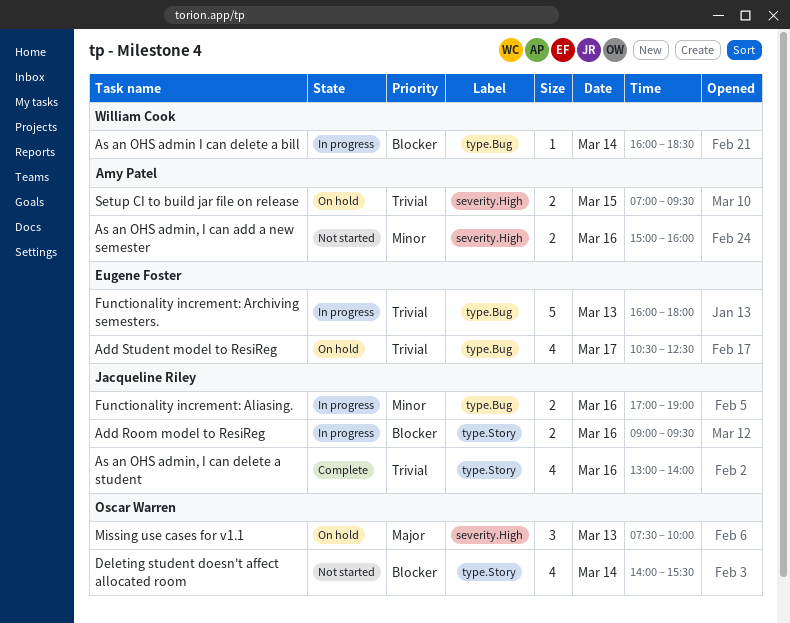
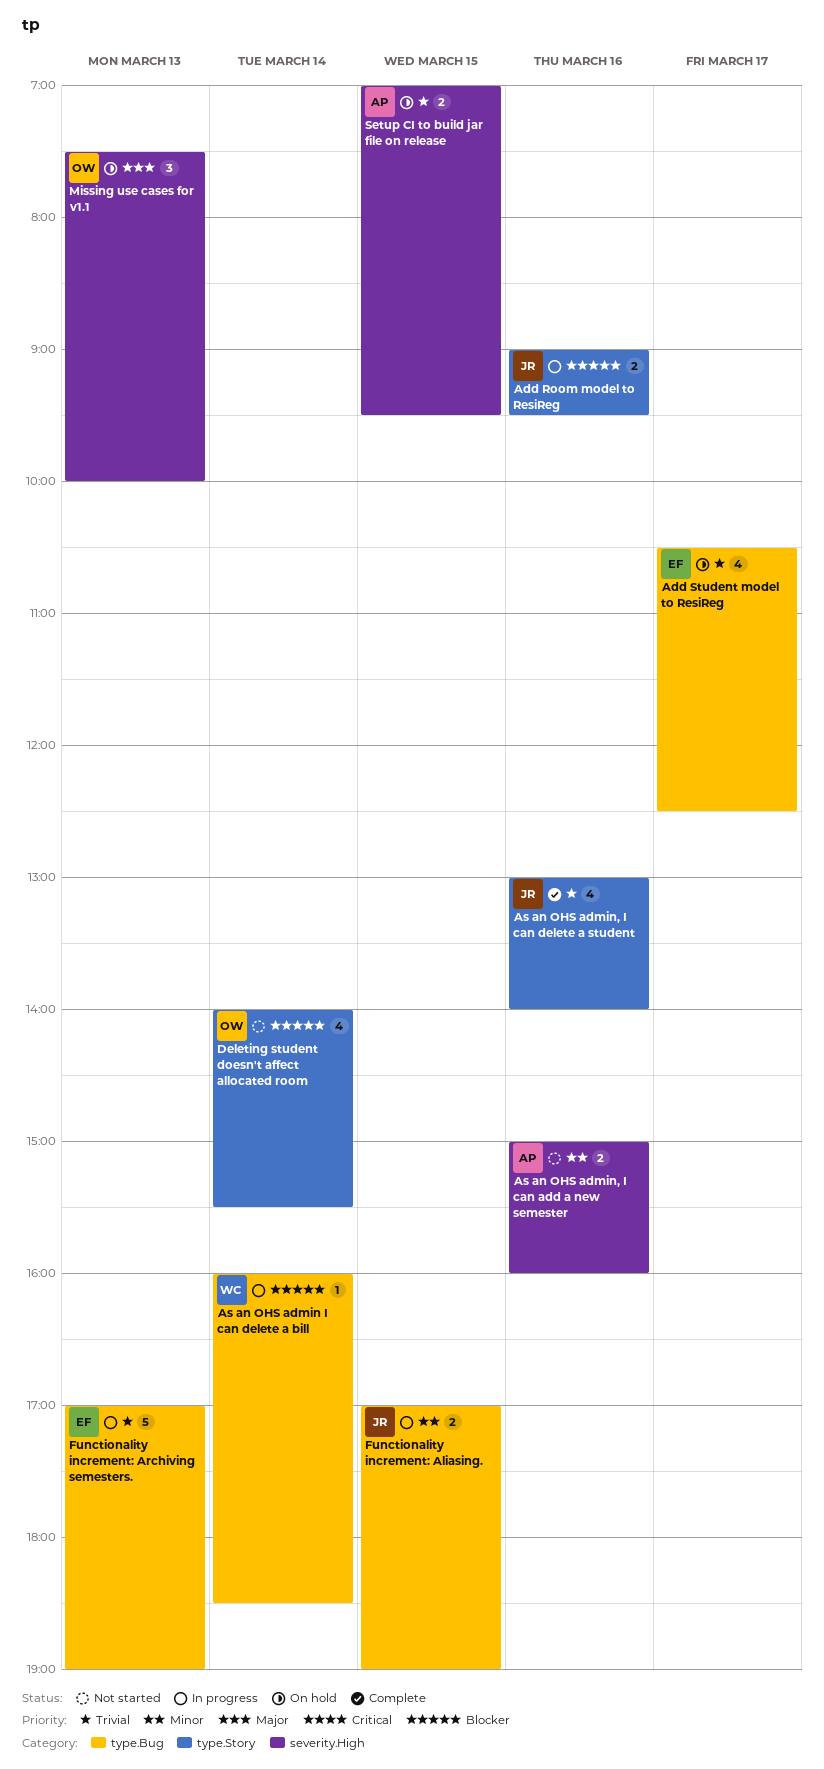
Functionality increment: Aliasing., day: Mar 16 -> Mar 15
Functionality increment: Archiving semesters., begins: 16:00 -> 17:00
Functionality increment: Archiving semesters., ends: 18:00 -> 19:00

